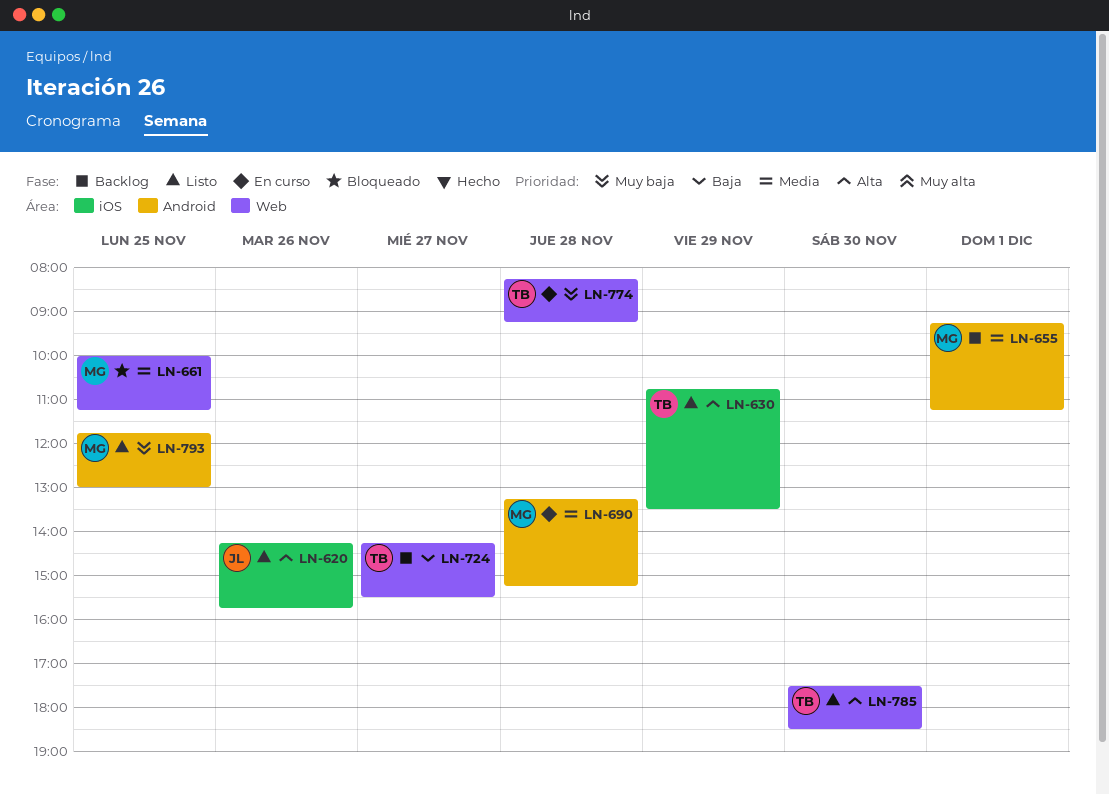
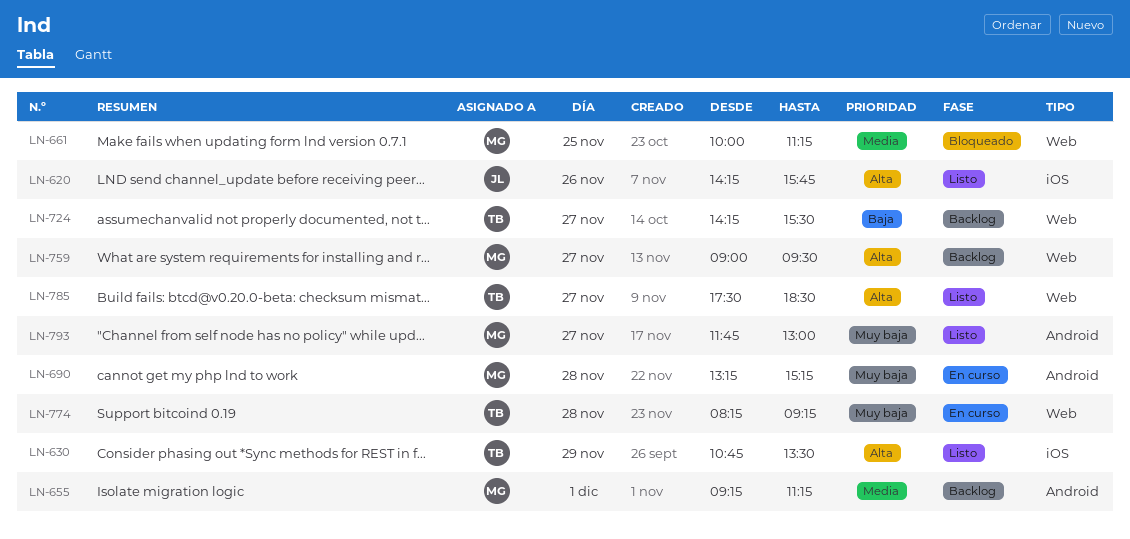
LN-690, priority: Media -> Muy baja
LN-759: none -> present
LN-785, day: Nov 30 -> Nov 27
LN-793, day: Nov 25 -> Nov 27

